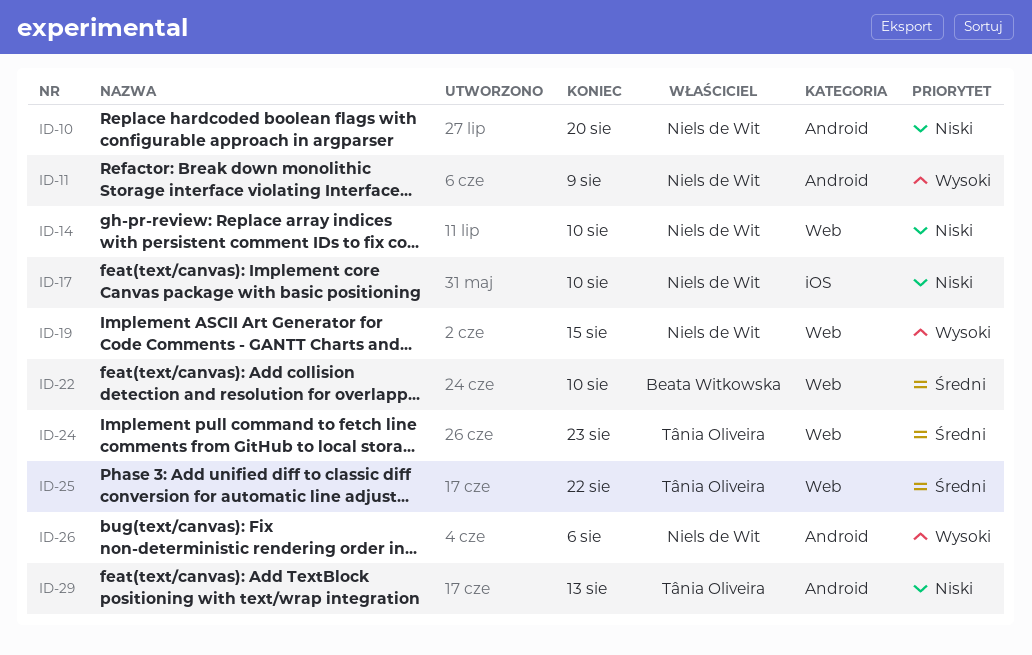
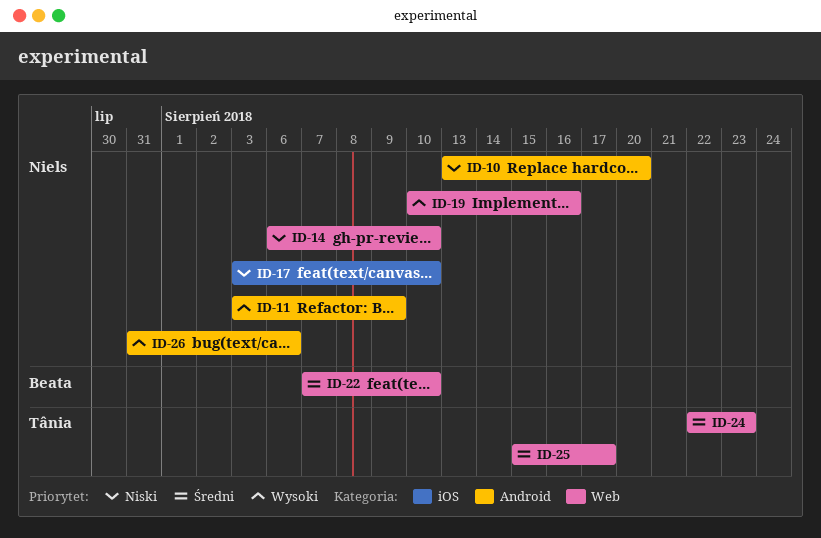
ID-19, due: Aug 15 -> Aug 16
ID-25, due: Aug 22 -> Aug 17
ID-29: present -> none

